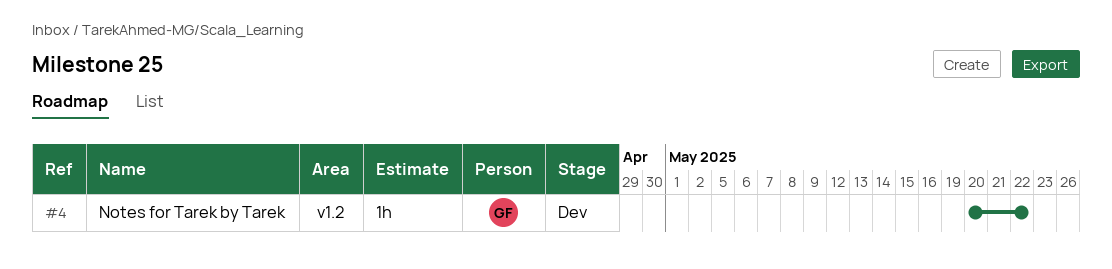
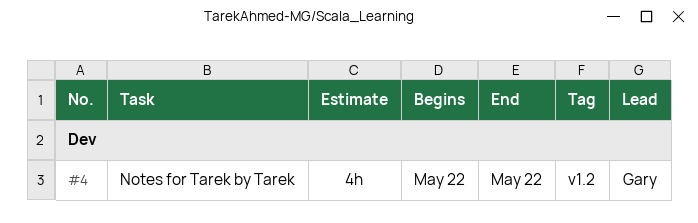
#4, estimate: 1h -> 4h
#4, start: May 20 -> May 22

